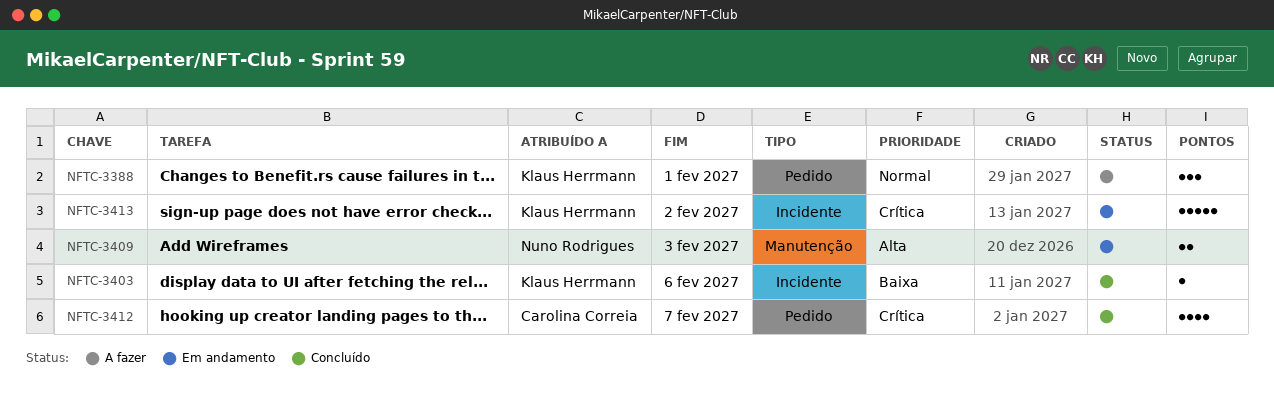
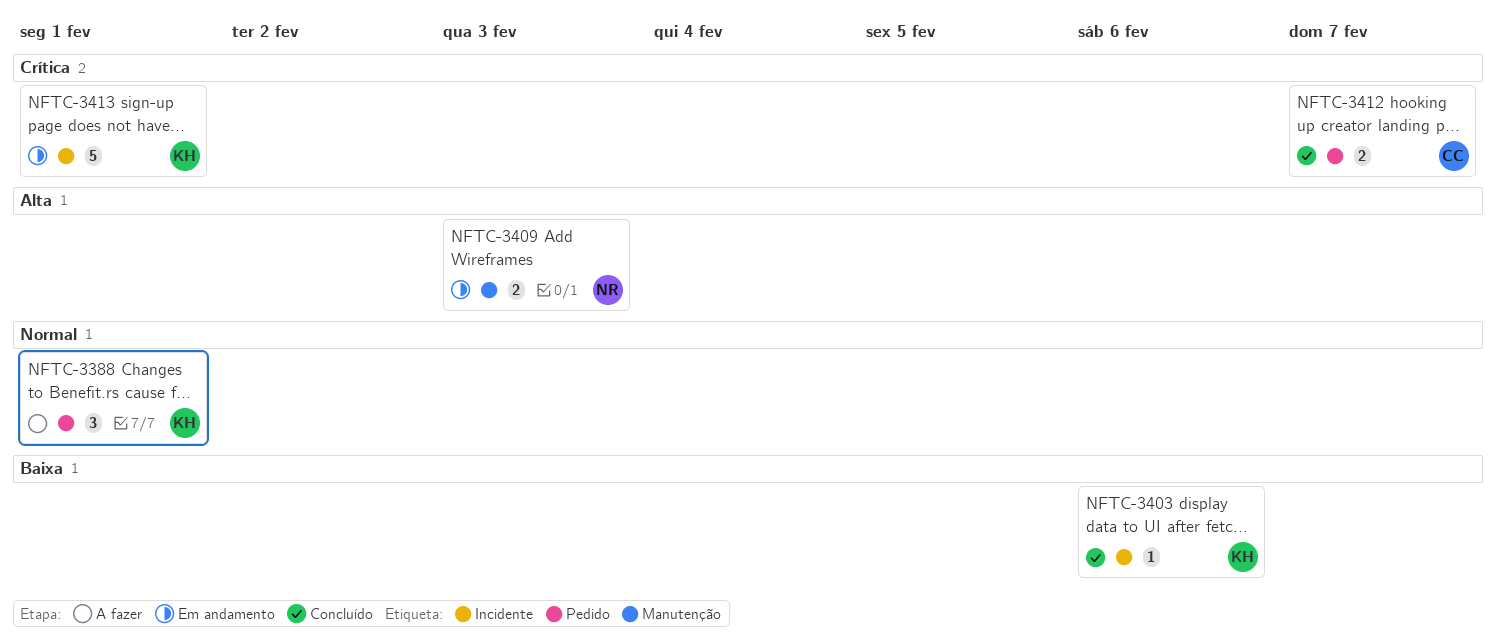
NFTC-3412, estimate: 4 -> 2
NFTC-3413, due: Feb 2 -> Feb 1

